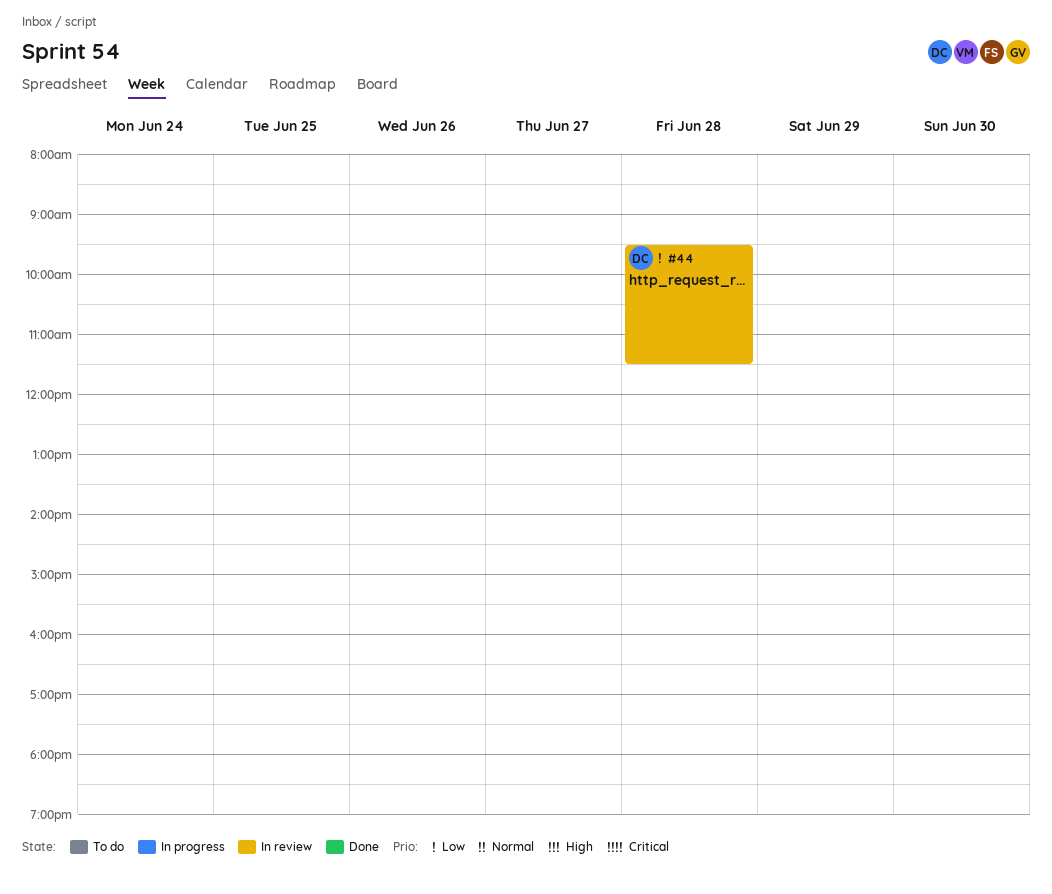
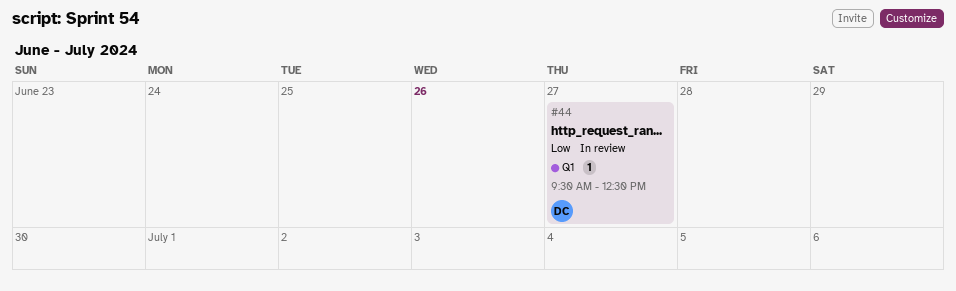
#44, day: Jun 28 -> Jun 27
#44, ends: 11:30 -> 12:30

